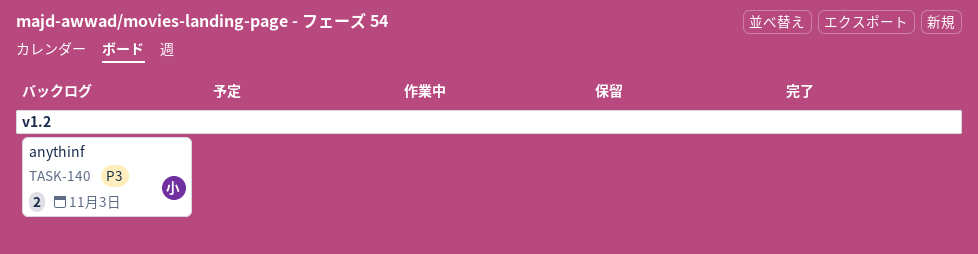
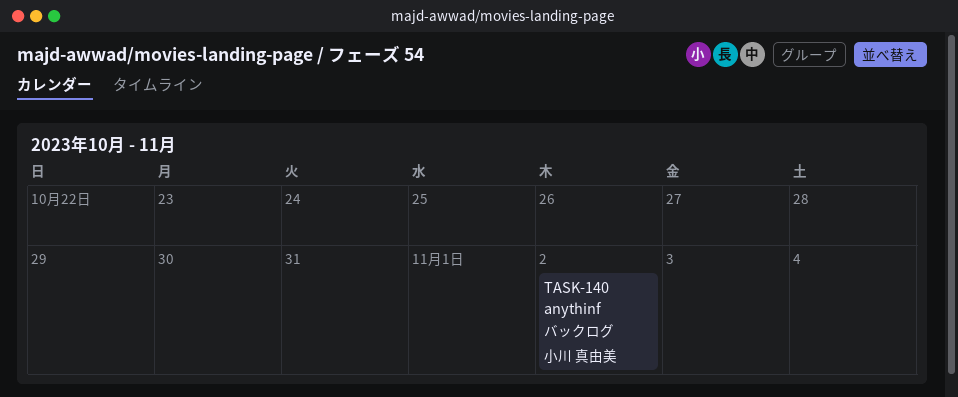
TASK-140, due: Nov 3 -> Nov 2

